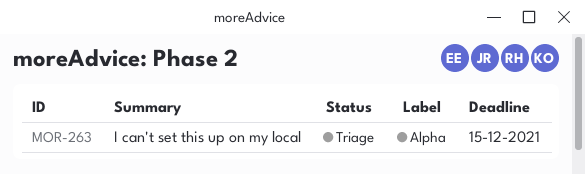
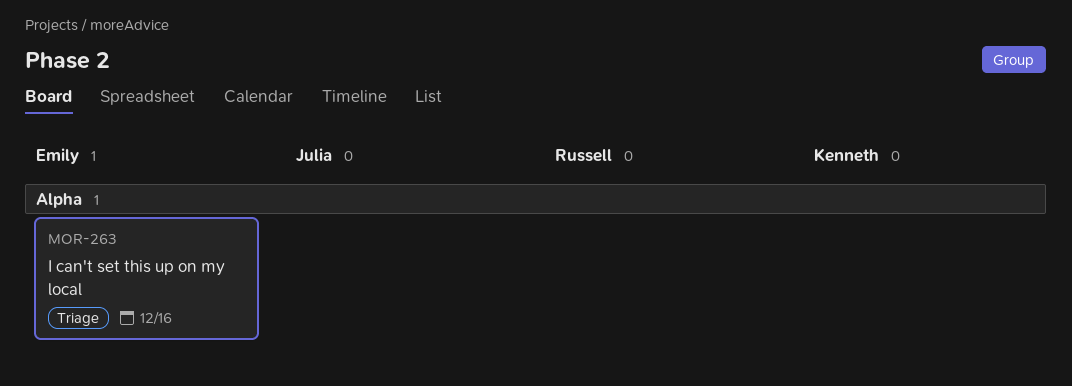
MOR-263, due: Dec 15 -> Dec 16

